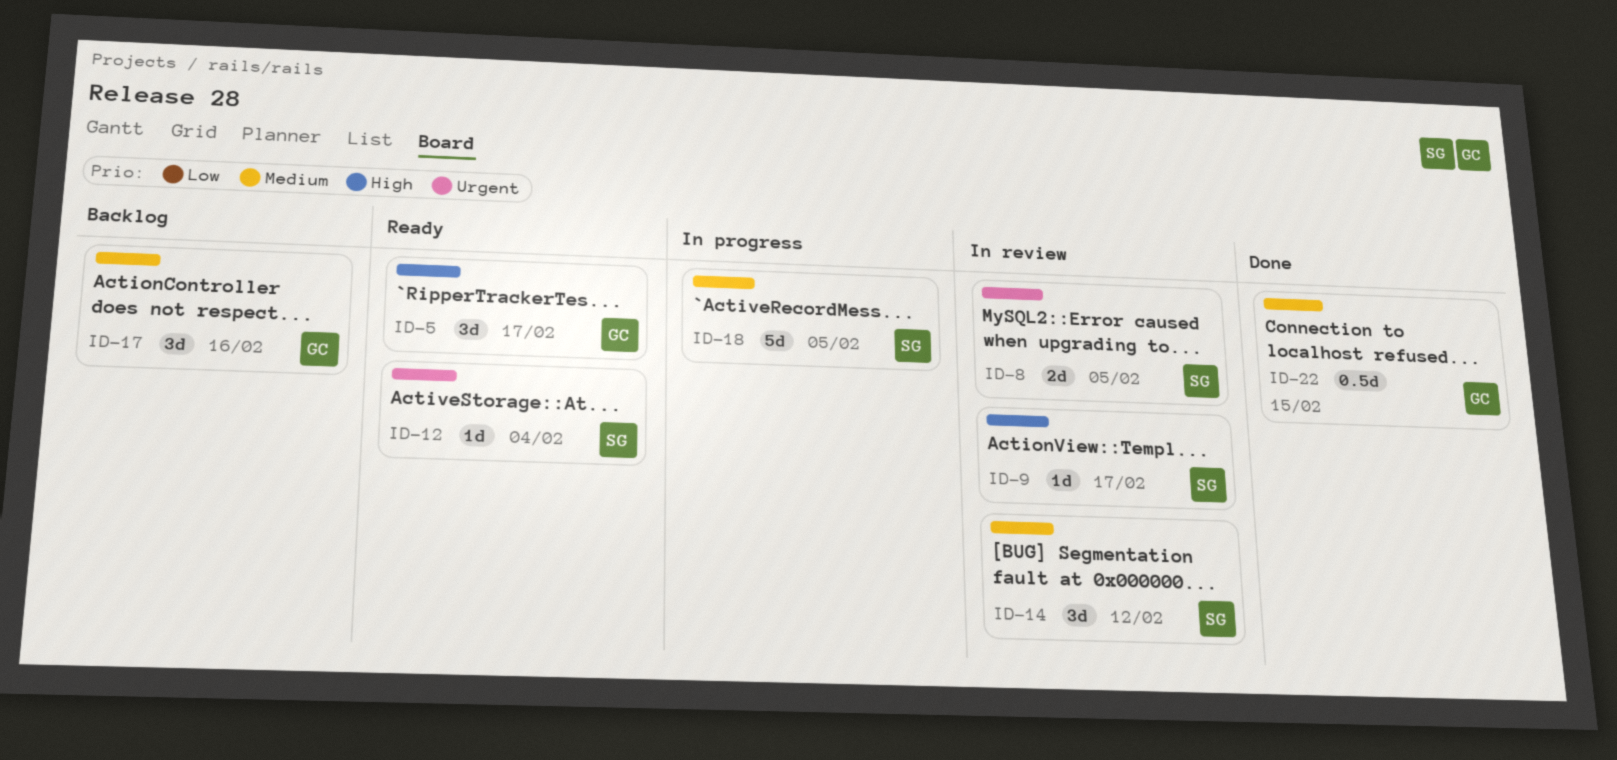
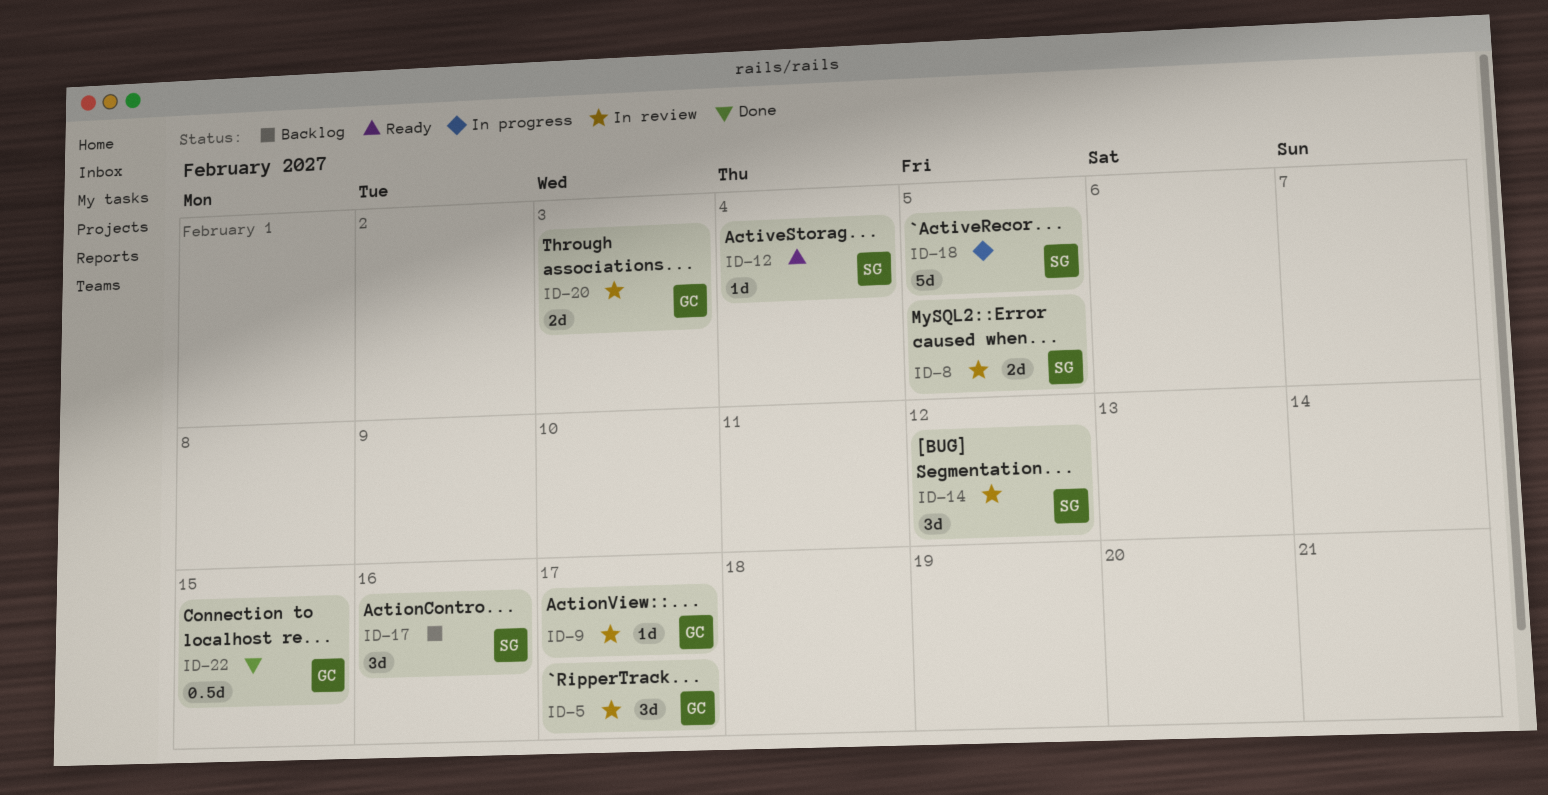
ID-5, status: Ready -> In review
ID-9, owner: SG -> GC
ID-17, owner: GC -> SG
ID-20: none -> present

